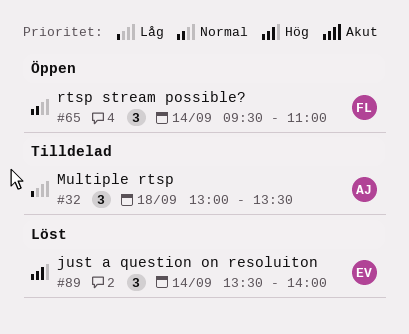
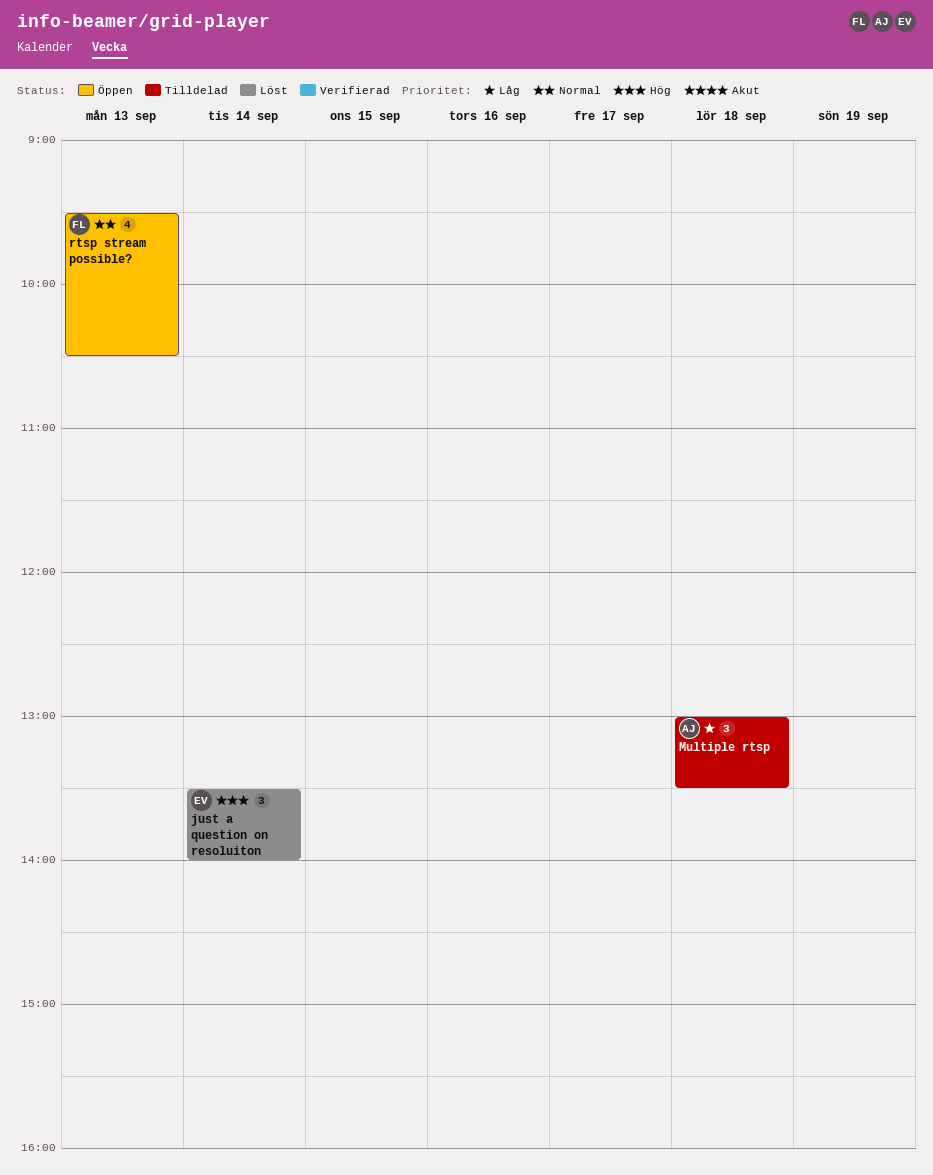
rtsp stream possible?, estimate: 3 -> 4
rtsp stream possible?, day: Sep 14 -> Sep 13
rtsp stream possible?, ends: 11:00 -> 10:30

